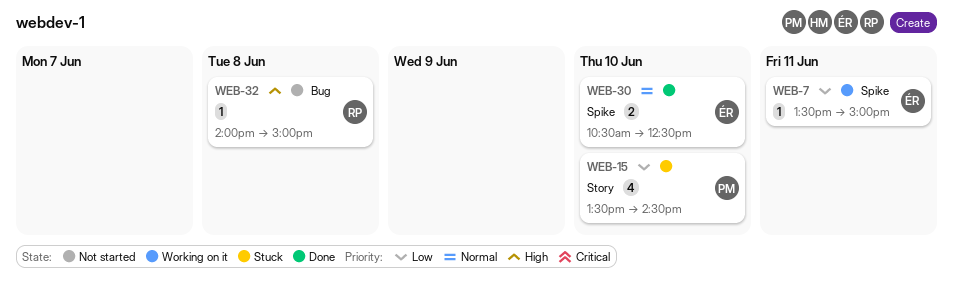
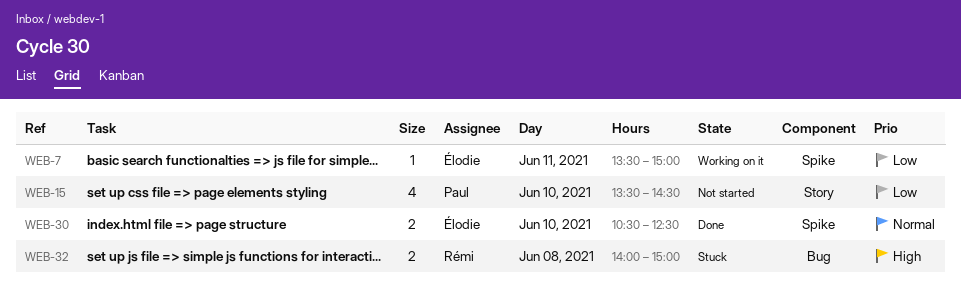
WEB-15, status: Stuck -> Not started
WEB-32, status: Not started -> Stuck
WEB-32, estimate: 1 -> 2

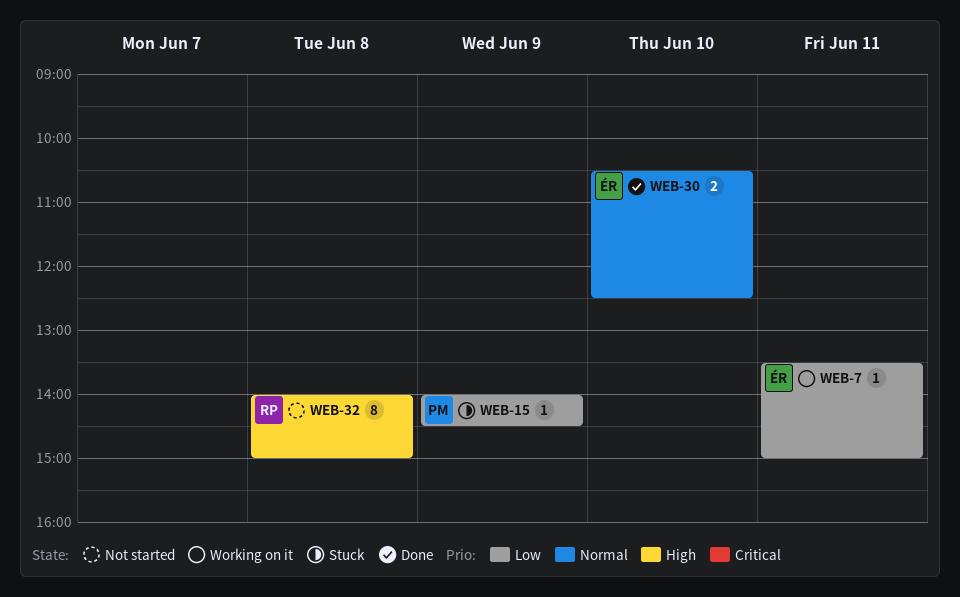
WEB-15, status: Not started -> Stuck
WEB-15, estimate: 4 -> 1
WEB-15, day: Jun 10 -> Jun 9
WEB-15, begins: 13:30 -> 14:00
WEB-32, status: Stuck -> Not started
WEB-32, estimate: 2 -> 8

